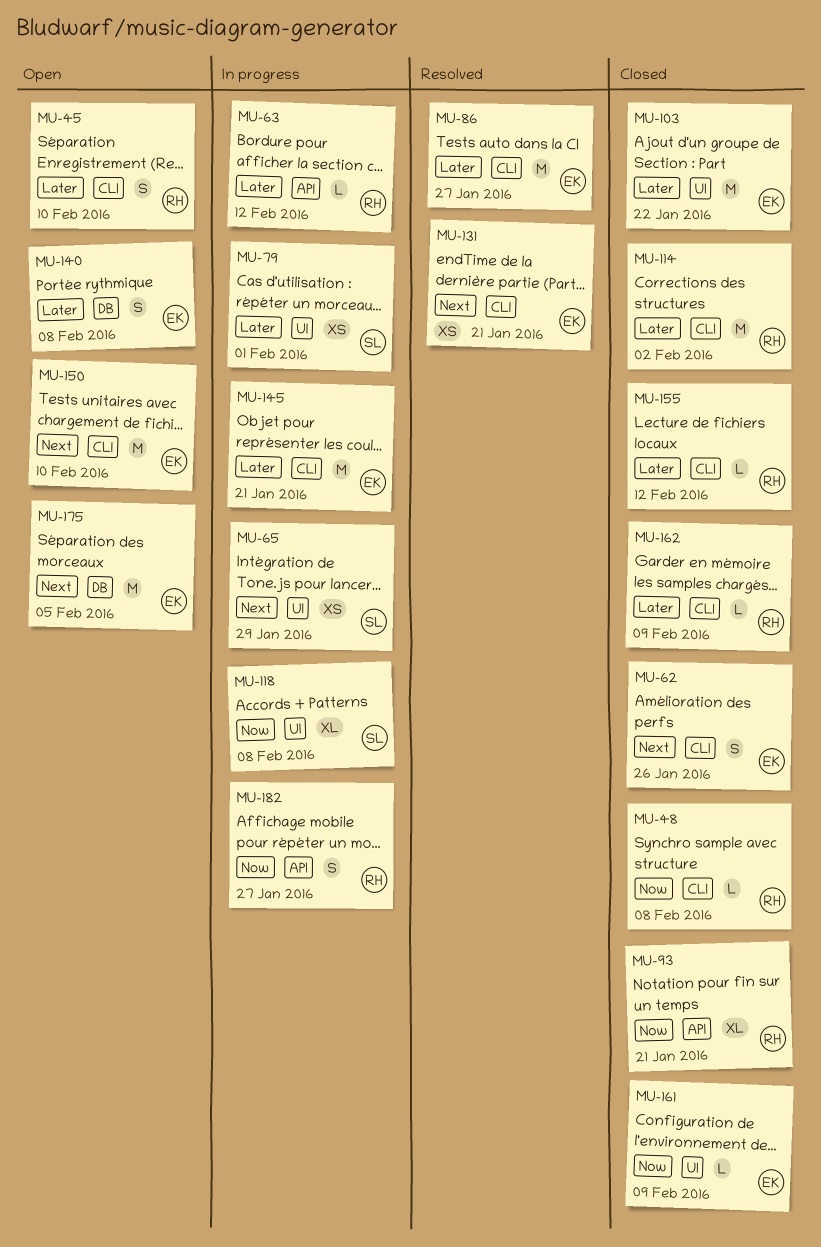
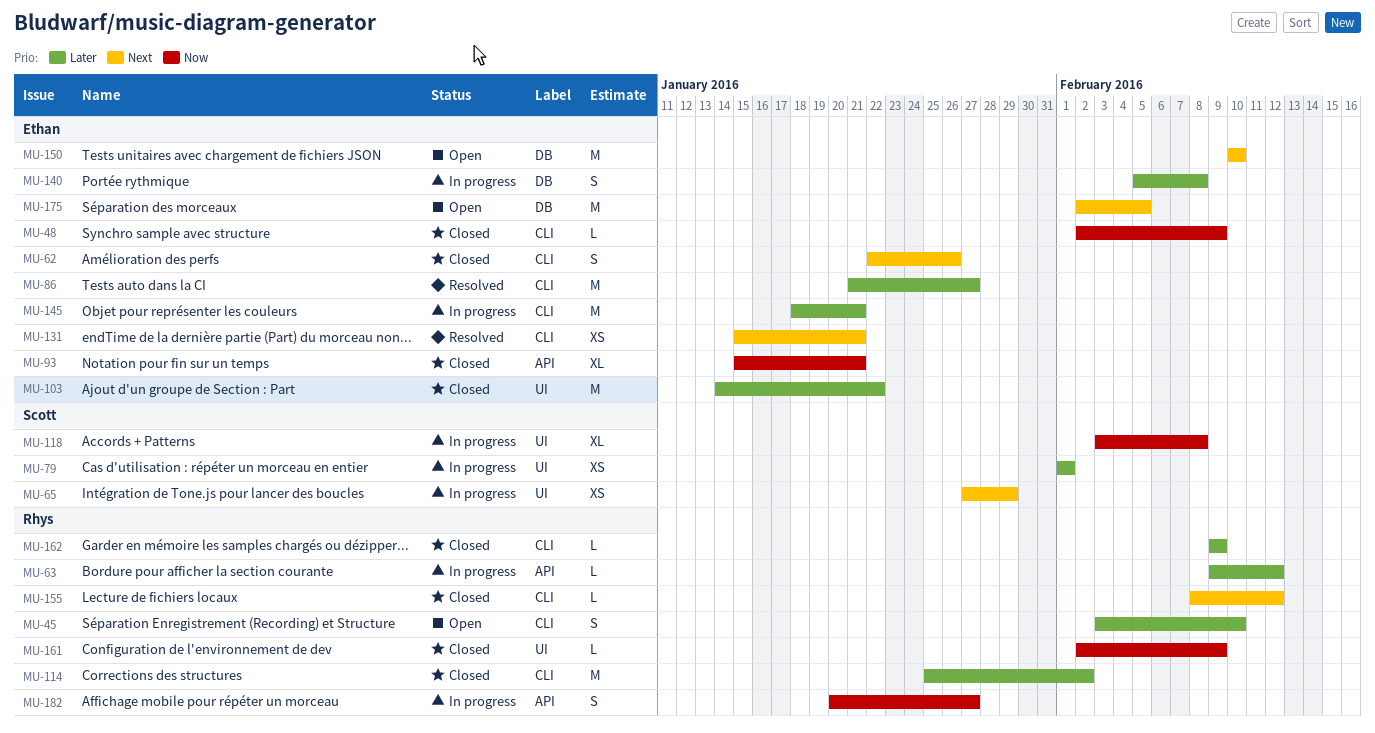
MU-48, owner: Rhys -> Ethan
MU-48, due: Feb 8 -> Feb 9
MU-93, owner: Rhys -> Ethan
MU-140, status: Open -> In progress
MU-150, label: CLI -> DB
MU-155, priority: Later -> Next
MU-161, owner: Ethan -> Rhys

